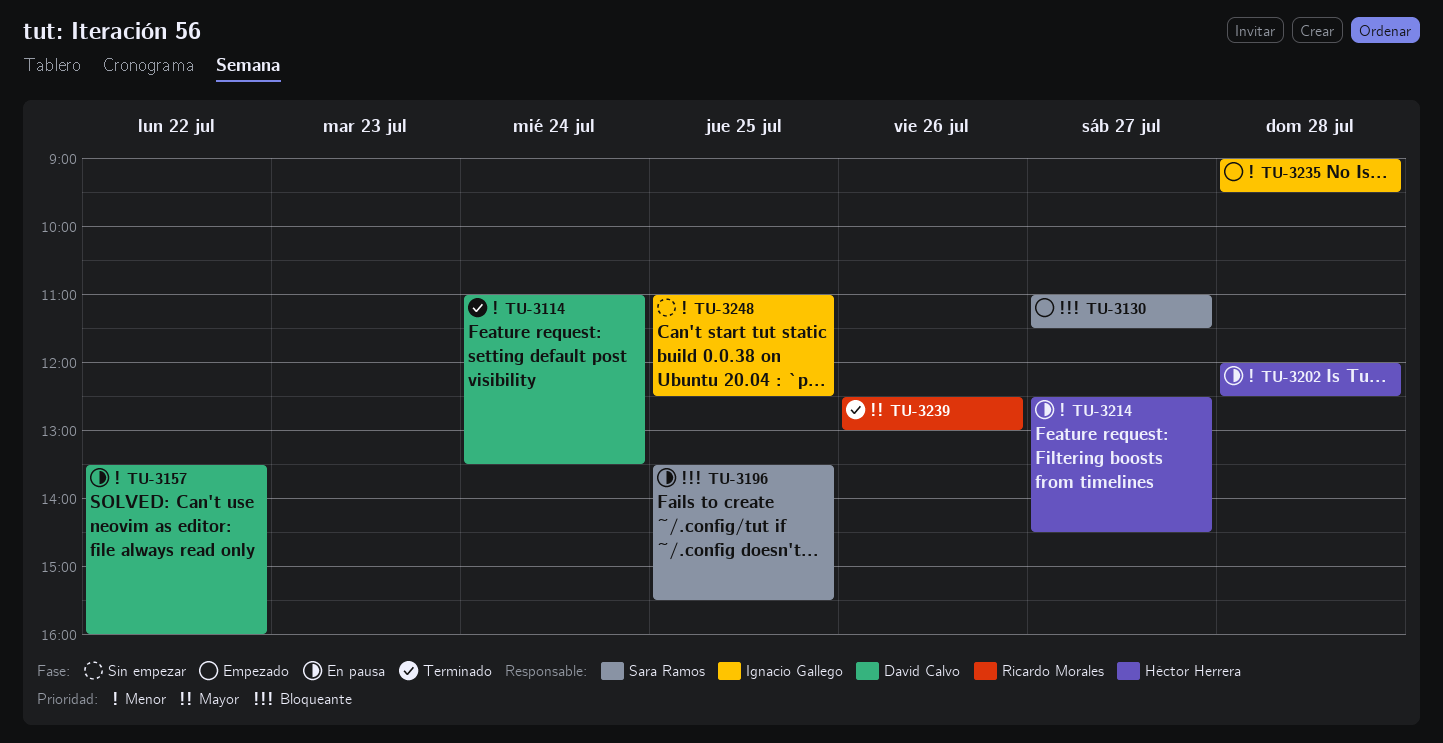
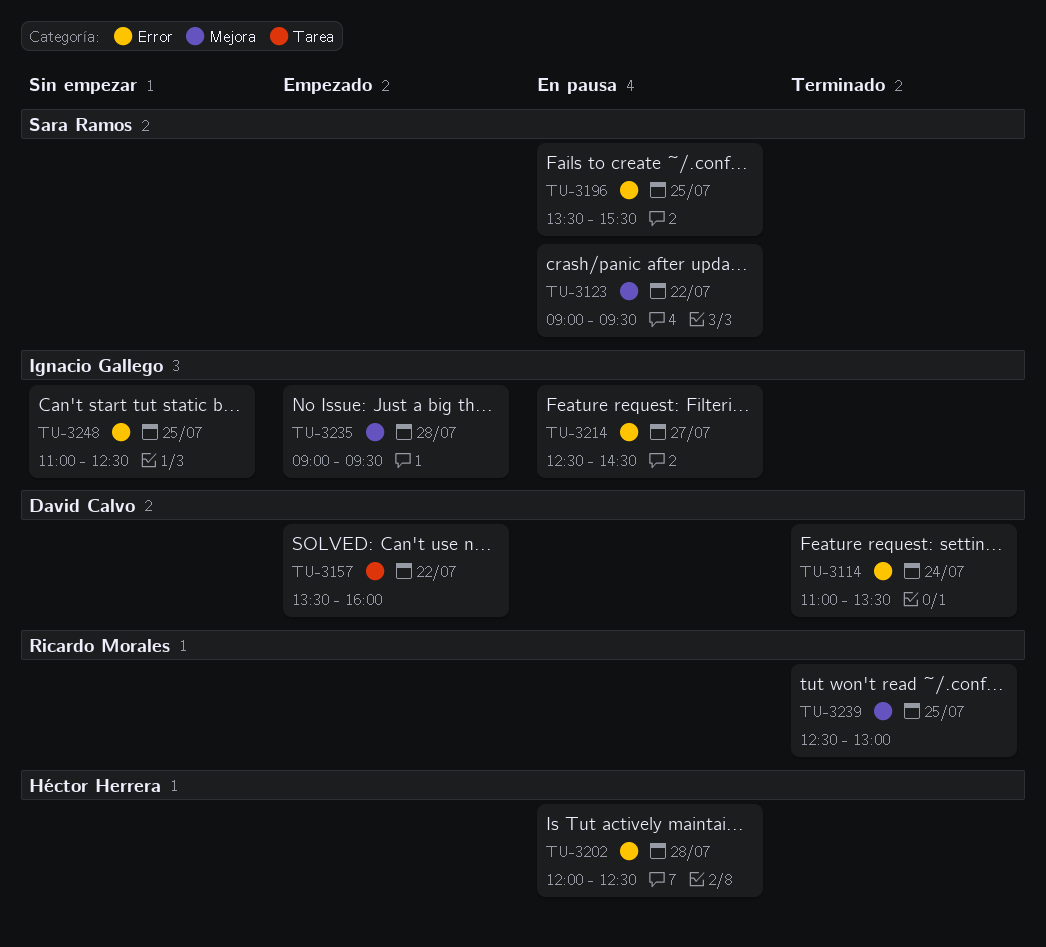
TU-3123: none -> present
TU-3130: present -> none
TU-3157, status: En pausa -> Empezado
TU-3214, owner: Héctor Herrera -> Ignacio Gallego
TU-3239, day: Jul 26 -> Jul 25

